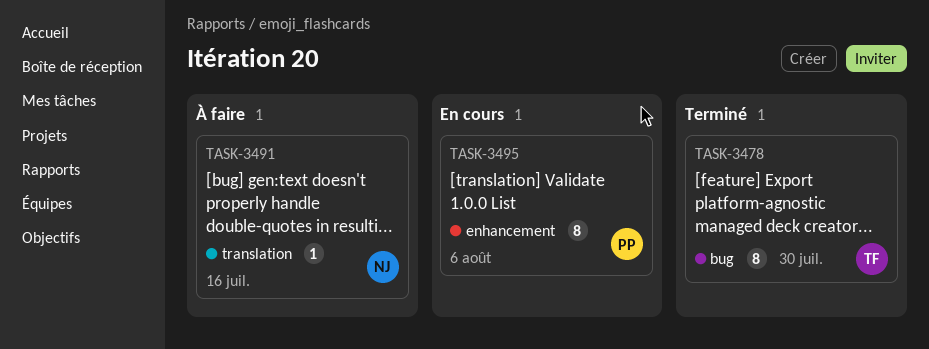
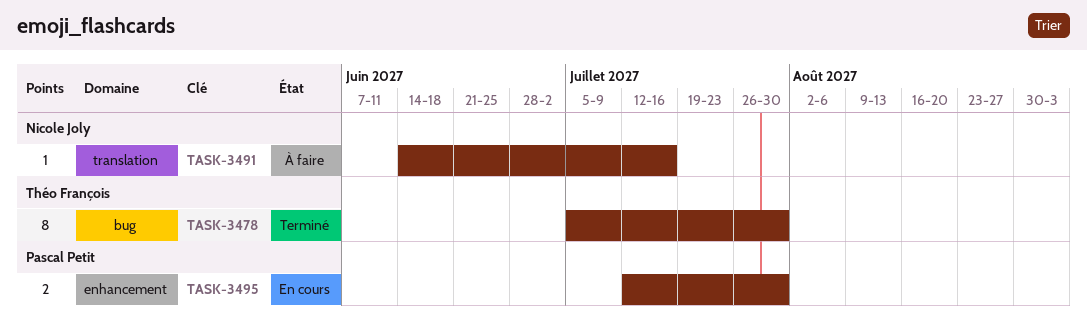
TASK-3495, estimate: 8 -> 2
TASK-3495, due: Aug 6 -> Jul 30

